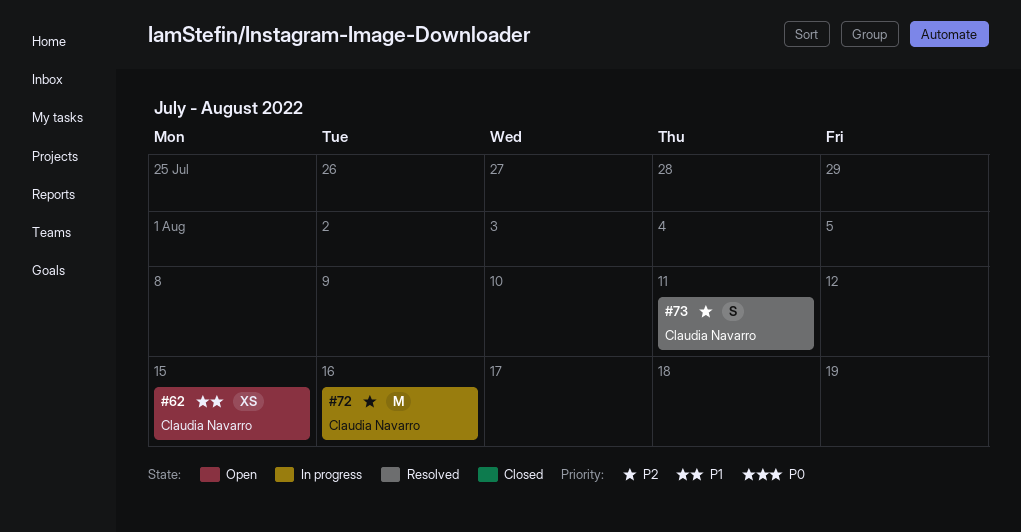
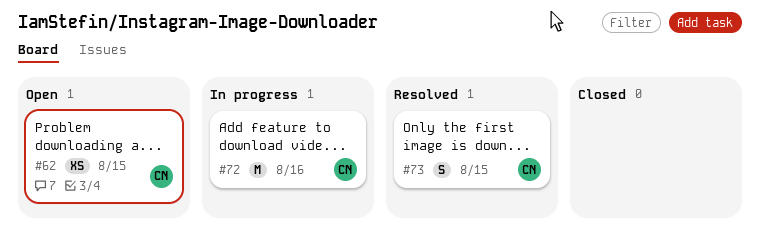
#73, due: Aug 11 -> Aug 15

